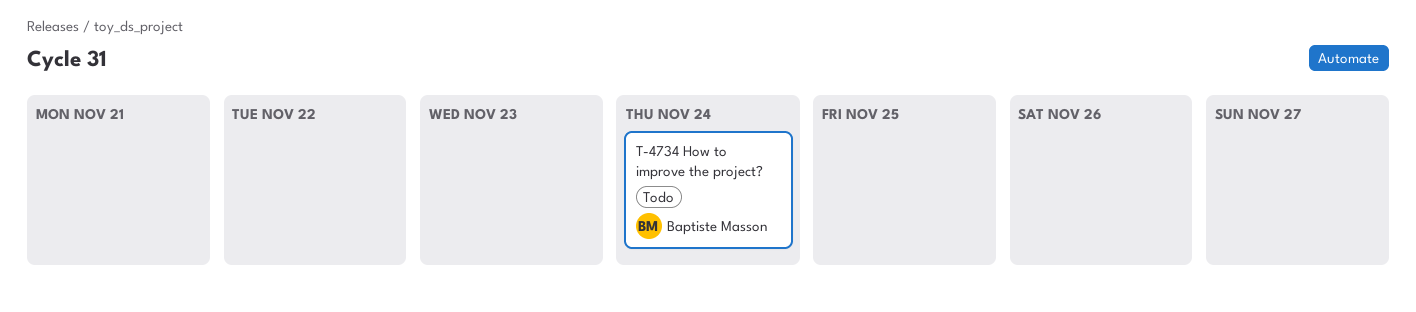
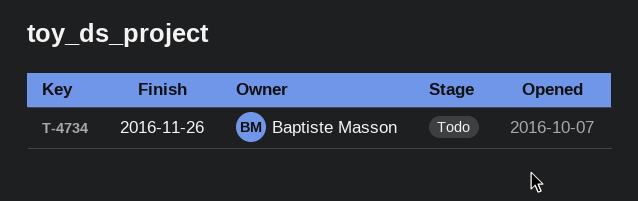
T-4734, due: Nov 24 -> Nov 26

